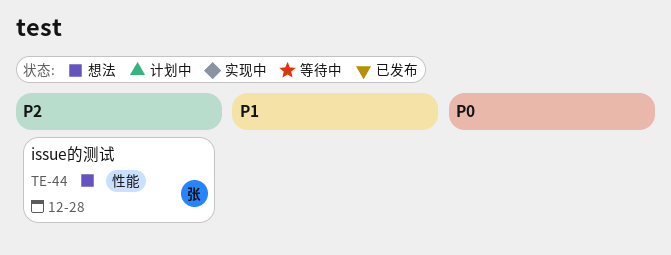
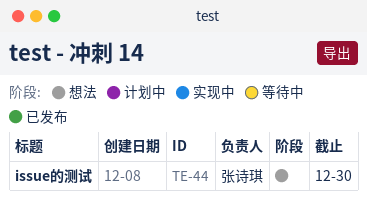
TE-44, due: Dec 28 -> Dec 30

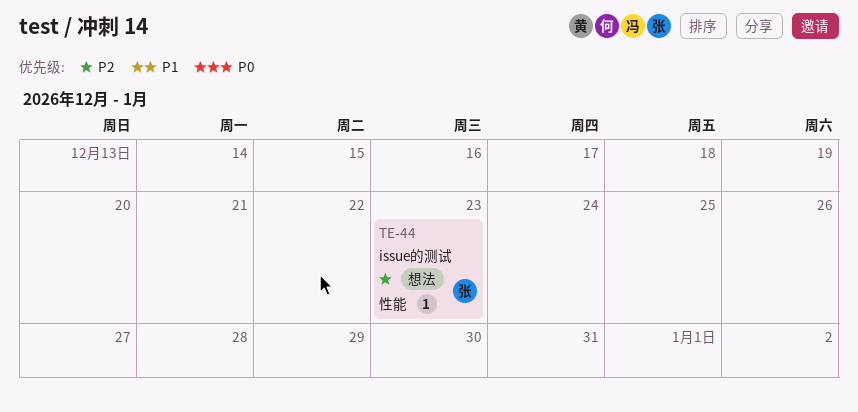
TE-44, due: Dec 30 -> Dec 23

